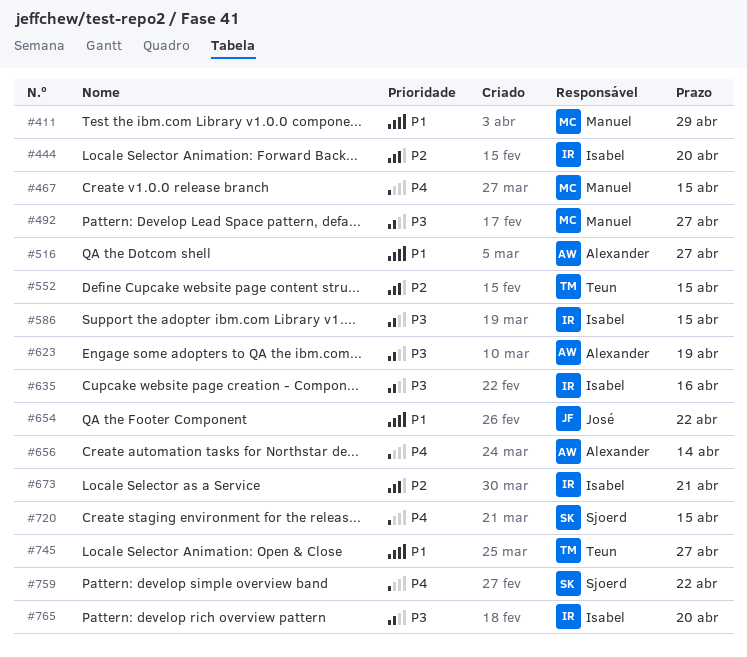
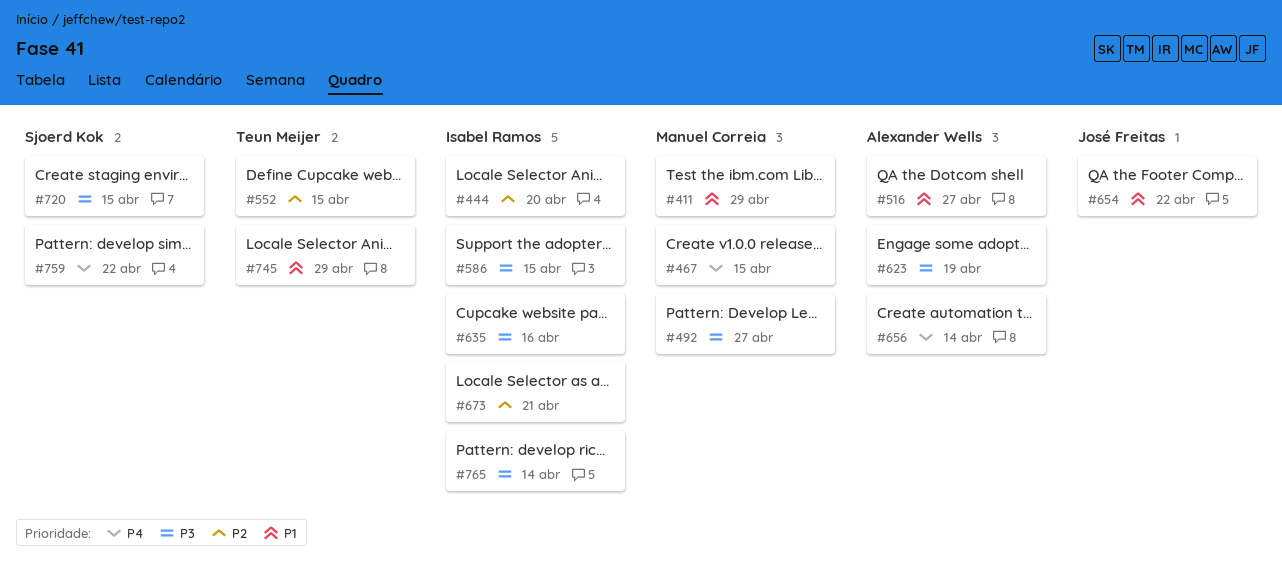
#720, priority: P4 -> P3
#745, due: Apr 27 -> Apr 29
#765, due: Apr 20 -> Apr 14

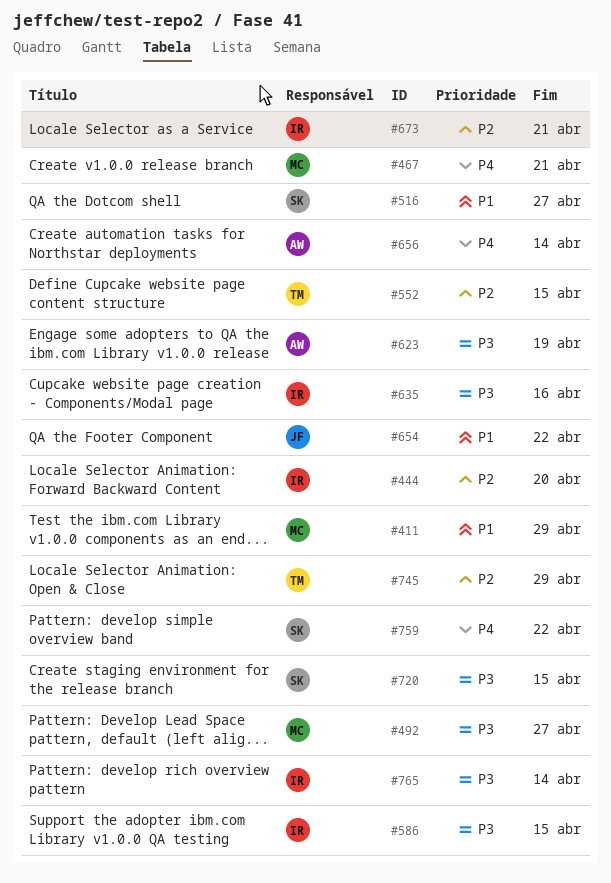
#467, due: Apr 15 -> Apr 21
#516, owner: Alexander Wells -> Sjoerd Kok
#745, priority: P1 -> P2

